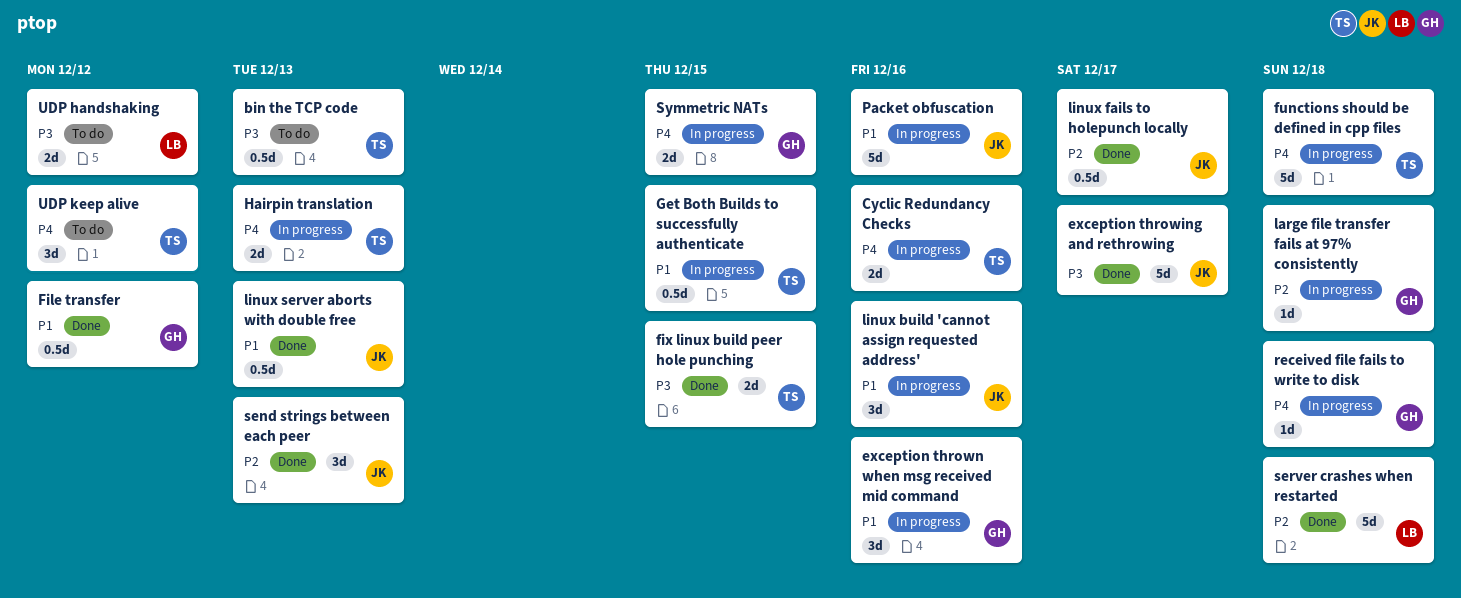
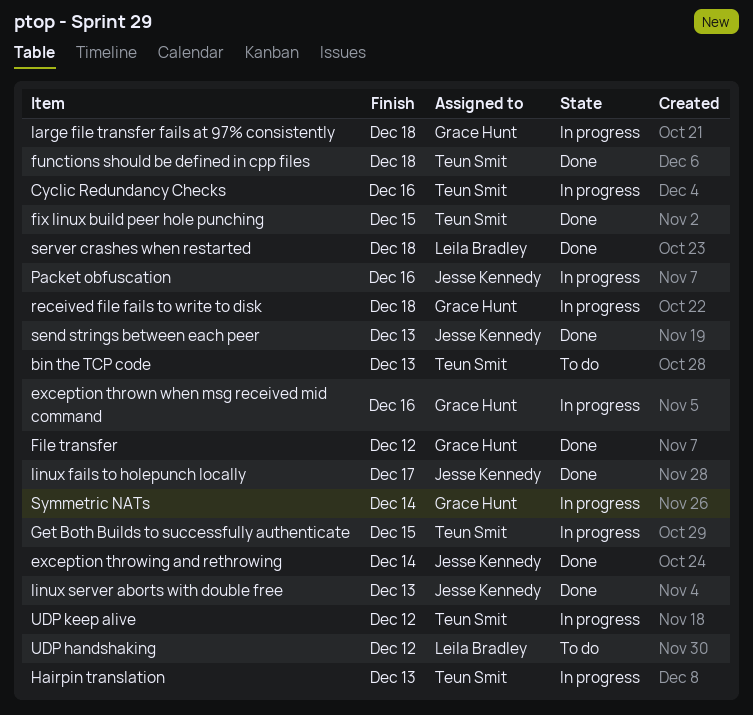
exception throwing and rethrowing, due: Dec 17 -> Dec 14
functions should be defined in cpp files, status: In progress -> Done
linux build 'cannot assign requested address': present -> none
Symmetric NATs, due: Dec 15 -> Dec 14
UDP keep alive, status: To do -> In progress

